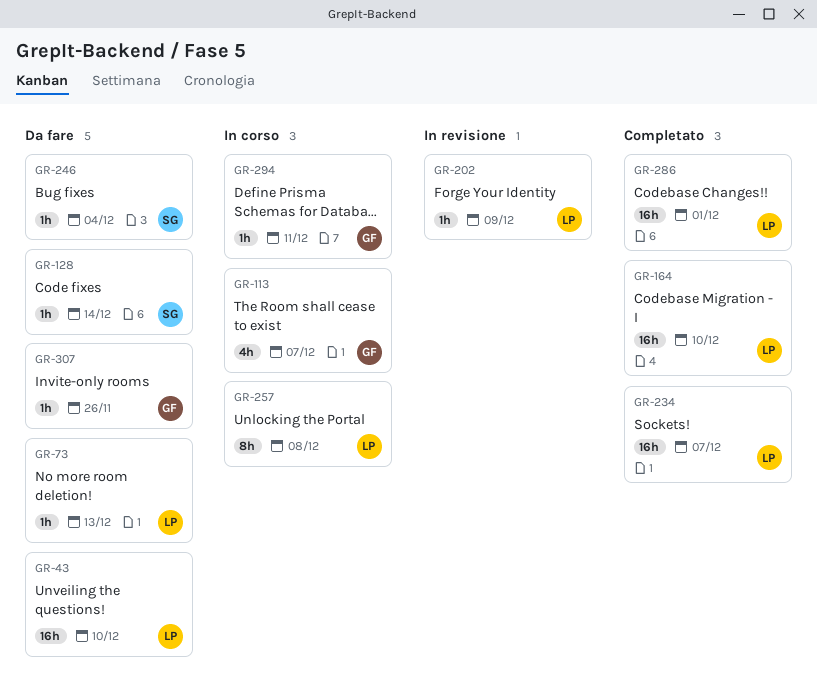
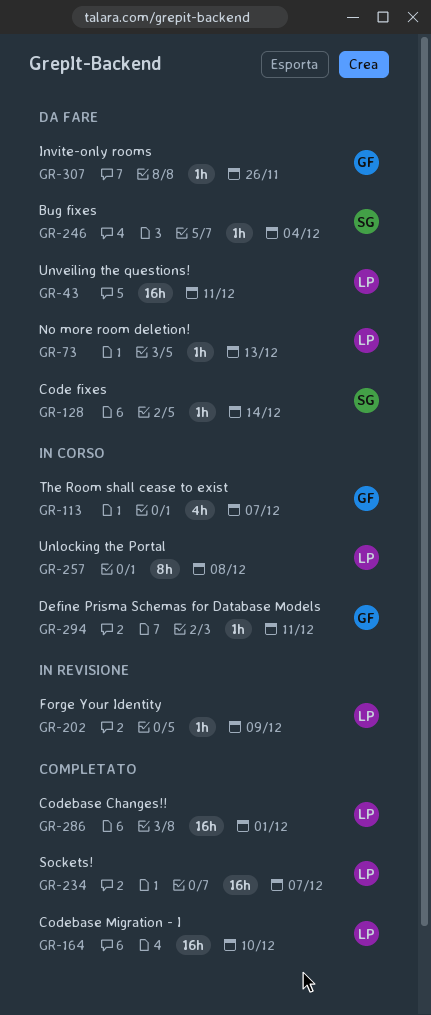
GR-43, due: Dec 10 -> Dec 11

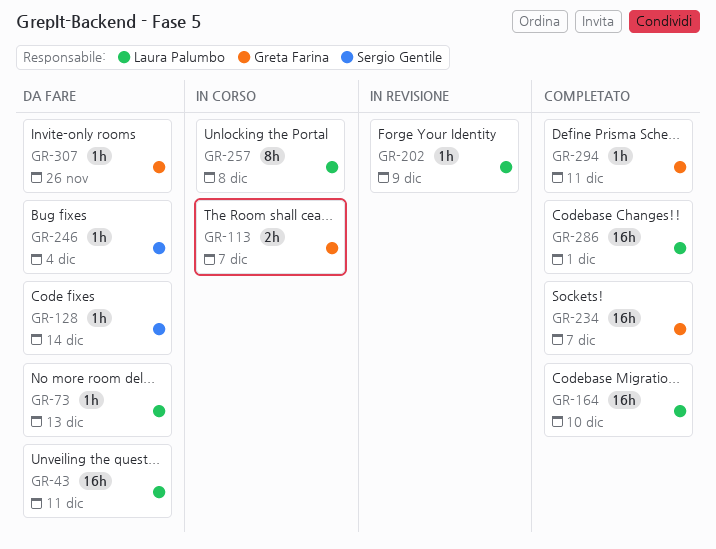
GR-113, estimate: 4h -> 2h
GR-234, owner: Laura Palumbo -> Greta Farina
GR-294, status: In corso -> Completato

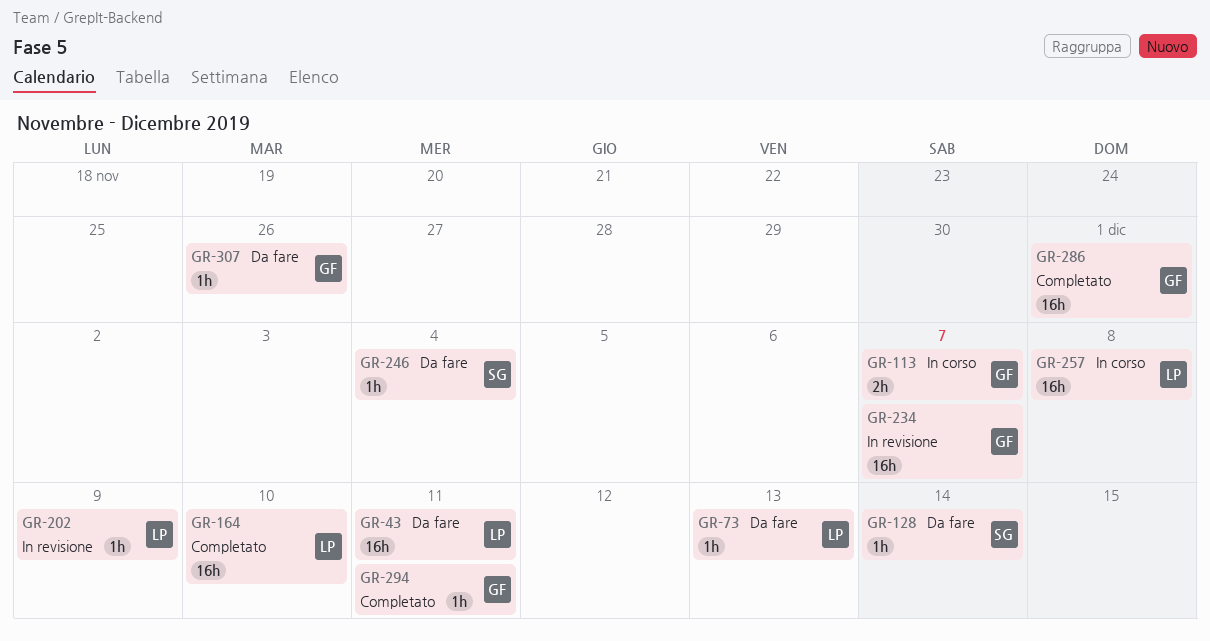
GR-234, status: Completato -> In revisione
GR-257, estimate: 8h -> 16h
GR-286, owner: Laura Palumbo -> Greta Farina

